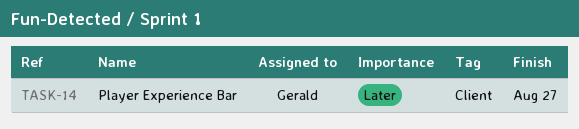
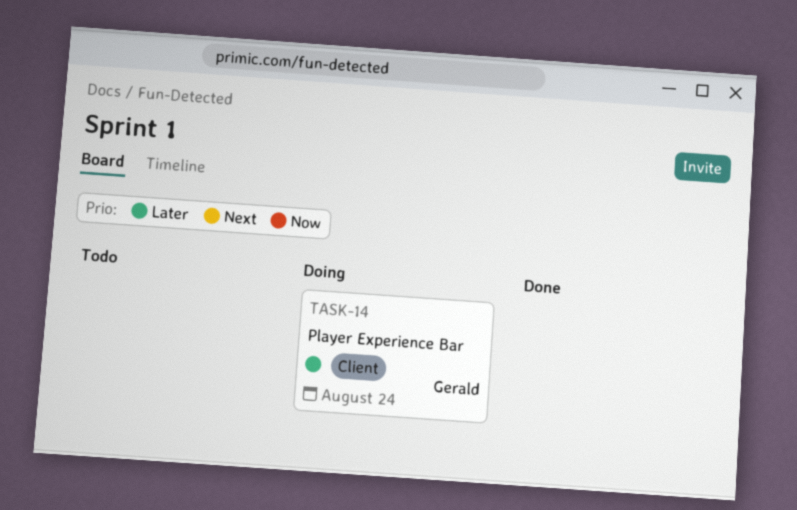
TASK-14, due: Aug 27 -> Aug 24

